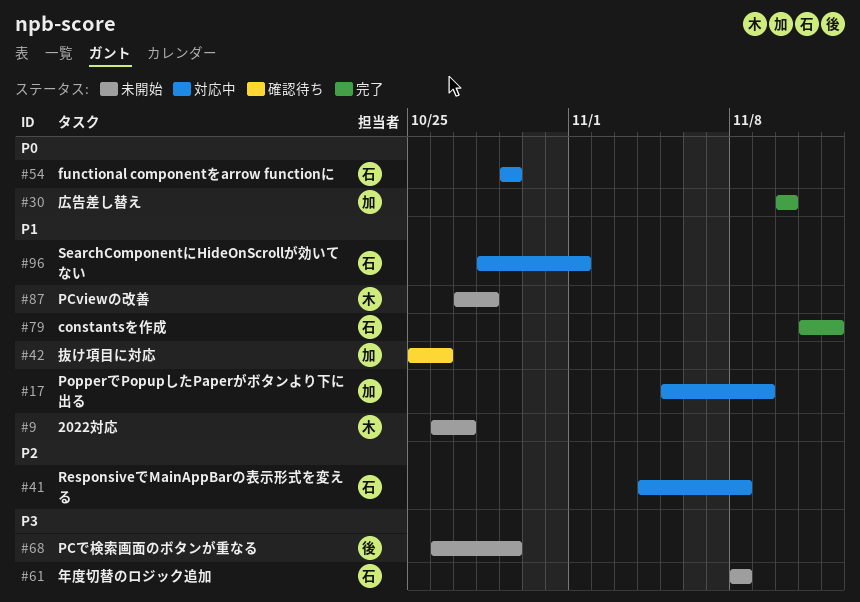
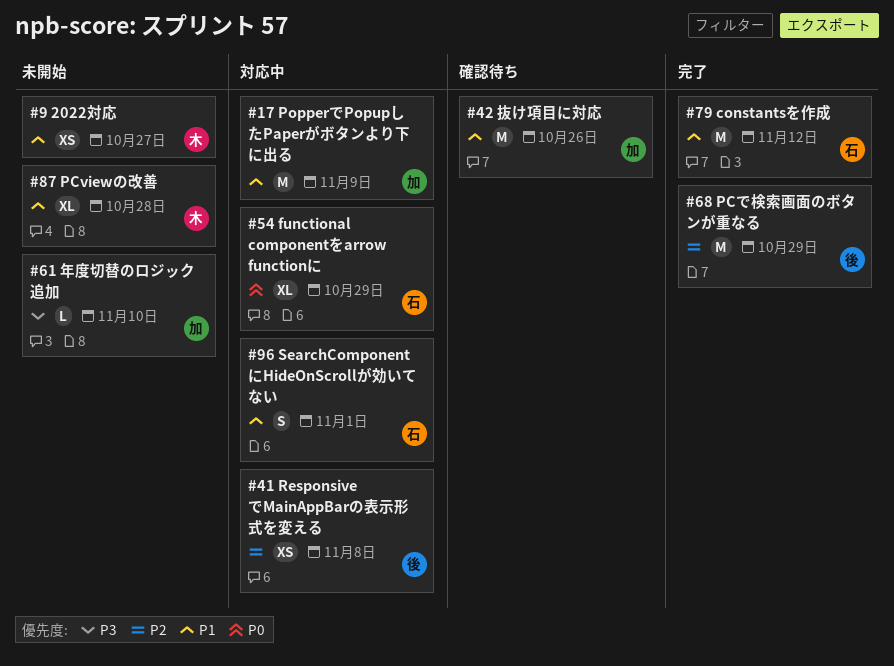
#30: present -> none
#41, owner: 石 -> 後
#61, owner: 石 -> 加
#61, due: Nov 8 -> Nov 10
#68, status: 未開始 -> 完了
#68, priority: P3 -> P2

